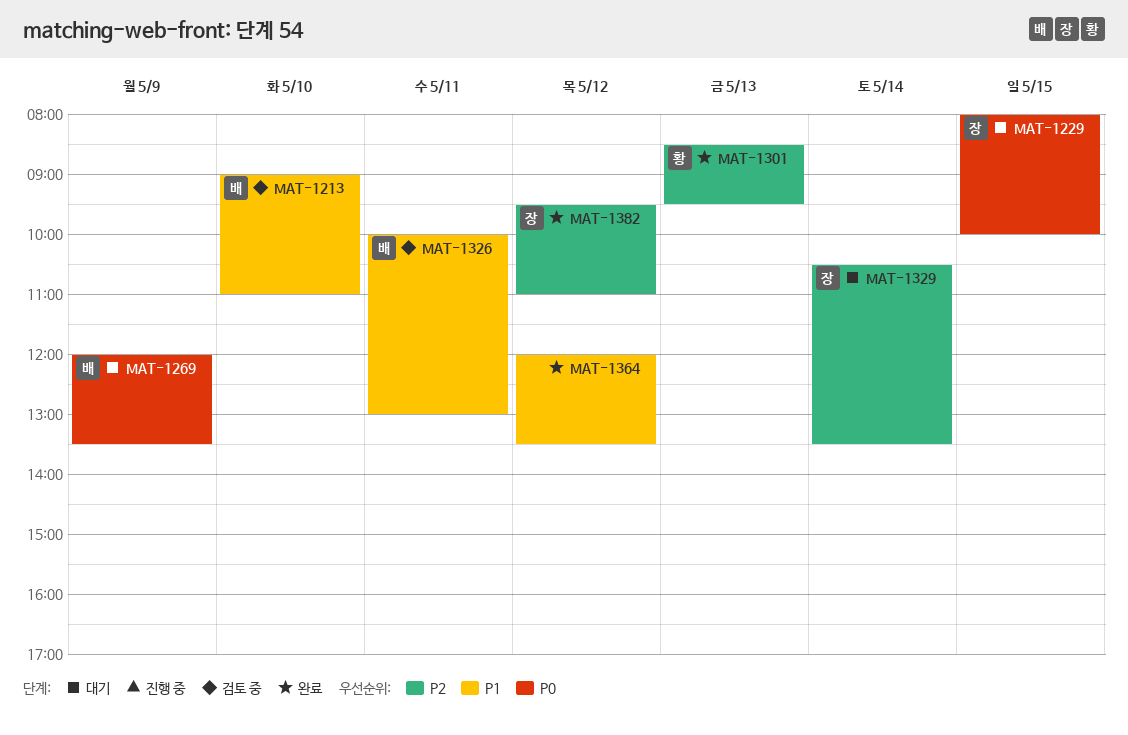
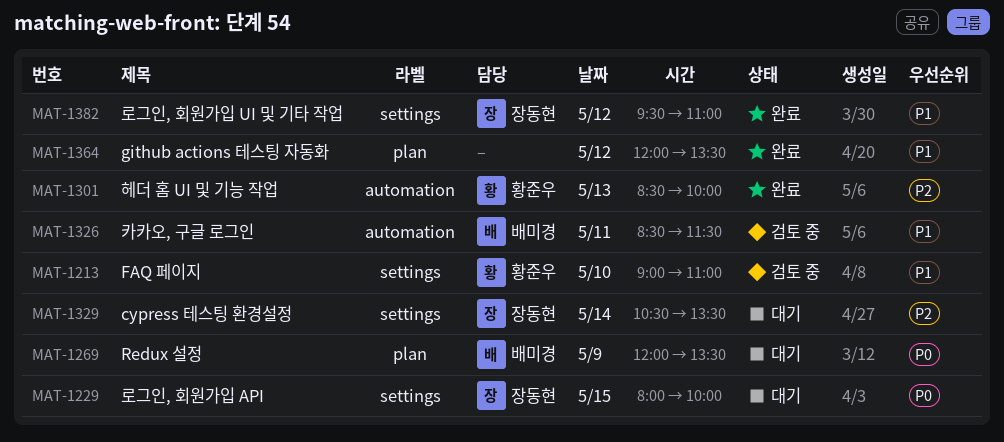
MAT-1213, owner: 배미경 -> 황준우
MAT-1301, ends: 09:30 -> 10:00
MAT-1326, begins: 10:00 -> 08:30
MAT-1326, ends: 13:00 -> 11:30
MAT-1382, priority: P2 -> P1

